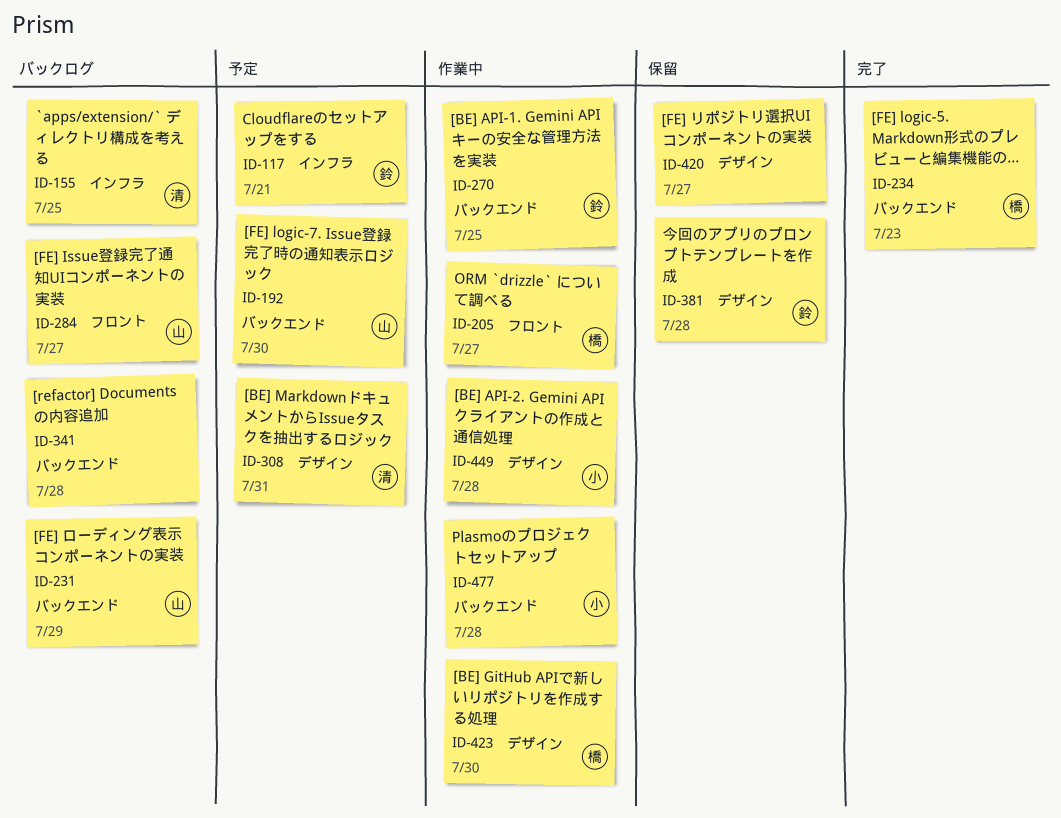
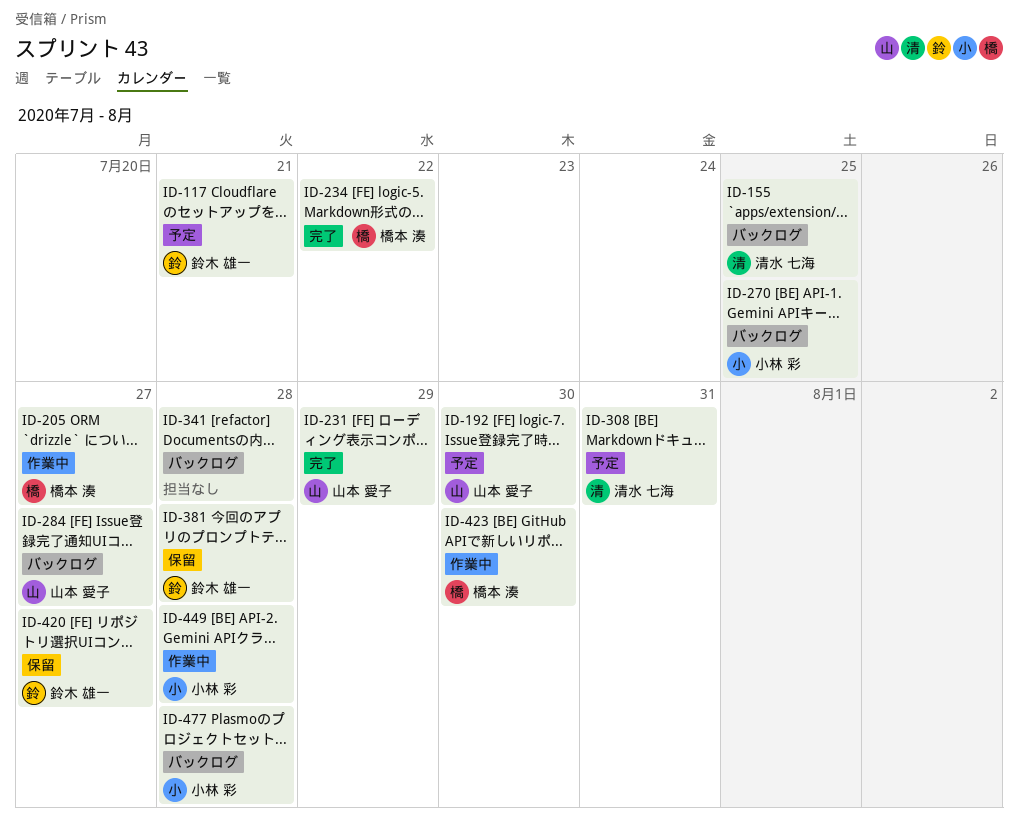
ID-231, status: バックログ -> 完了
ID-234, due: Jul 23 -> Jul 22
ID-270, status: 作業中 -> バックログ
ID-270, owner: 鈴木 雄一 -> 小林 彩
ID-420, owner: none -> 鈴木 雄一
ID-477, status: 作業中 -> バックログ

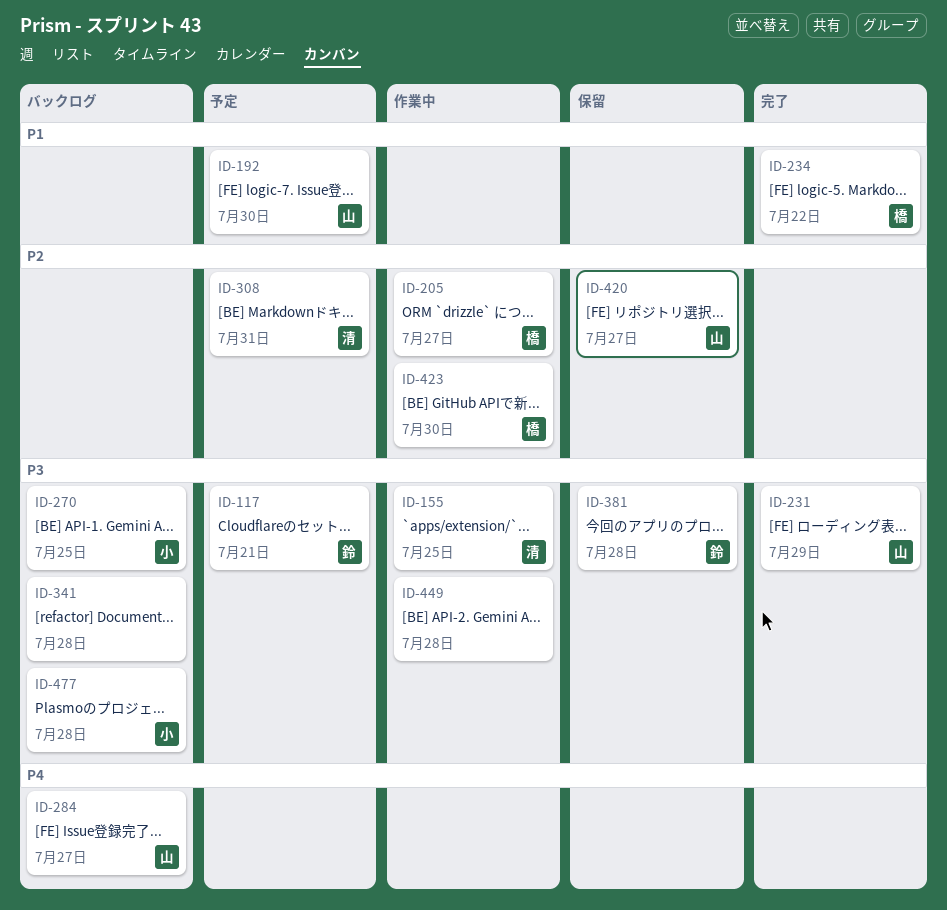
ID-155, status: バックログ -> 作業中
ID-420, owner: 鈴木 雄一 -> 山本 愛子
ID-449, owner: 小林 彩 -> none

